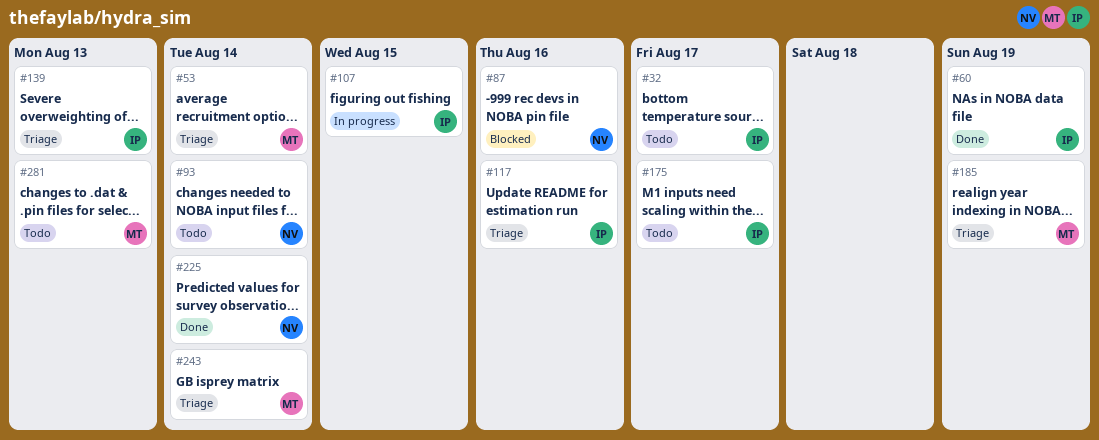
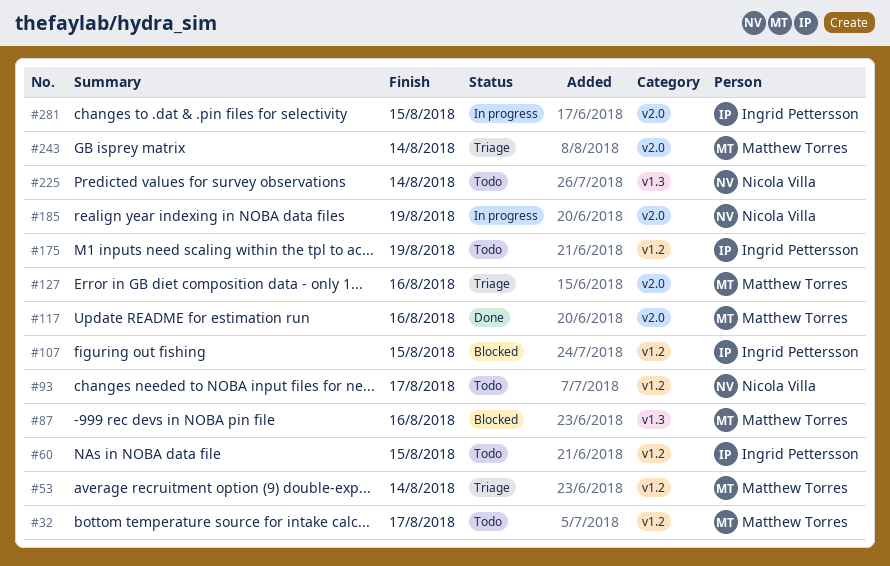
#32, owner: Ingrid Pettersson -> Matthew Torres
#60, status: Done -> Todo
#60, due: Aug 19 -> Aug 15
#87, owner: Nicola Villa -> Matthew Torres
#93, due: Aug 14 -> Aug 17
#107, status: In progress -> Blocked
#117, status: Triage -> Done
#117, owner: Ingrid Pettersson -> Matthew Torres
#127: none -> present
#139: present -> none
#175, due: Aug 17 -> Aug 19
#185, status: Triage -> In progress
#185, owner: Matthew Torres -> Nicola Villa
#225, status: Done -> Todo
#281, status: Todo -> In progress
#281, owner: Matthew Torres -> Ingrid Pettersson
#281, due: Aug 13 -> Aug 15

